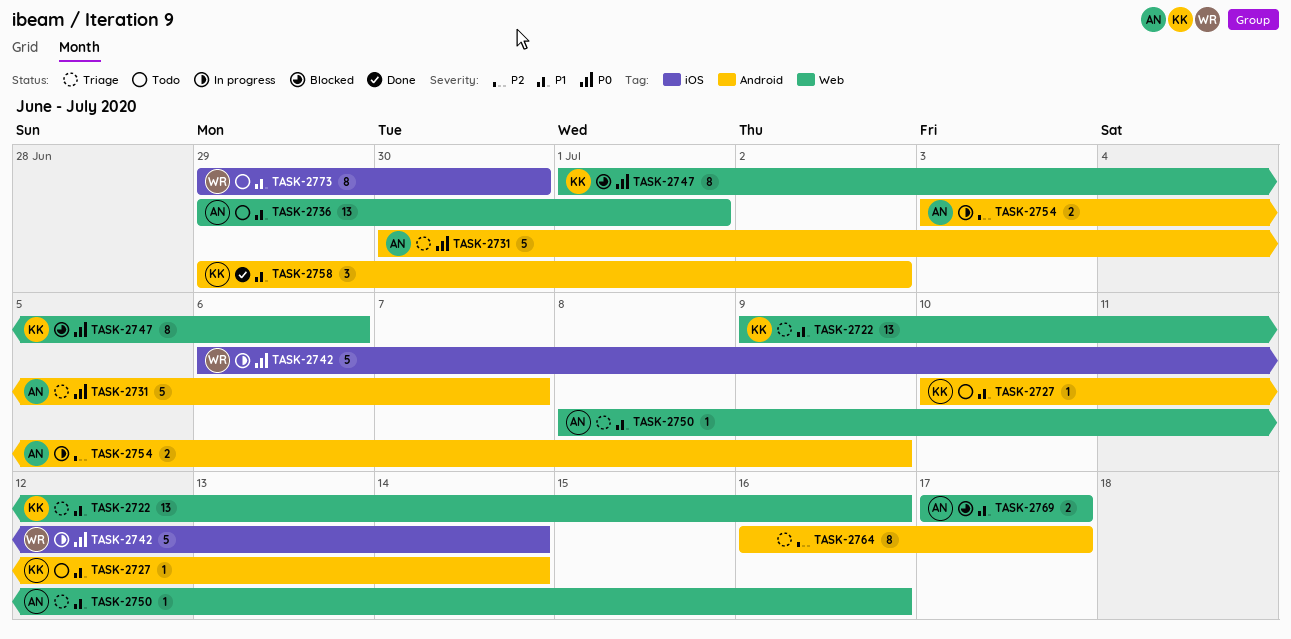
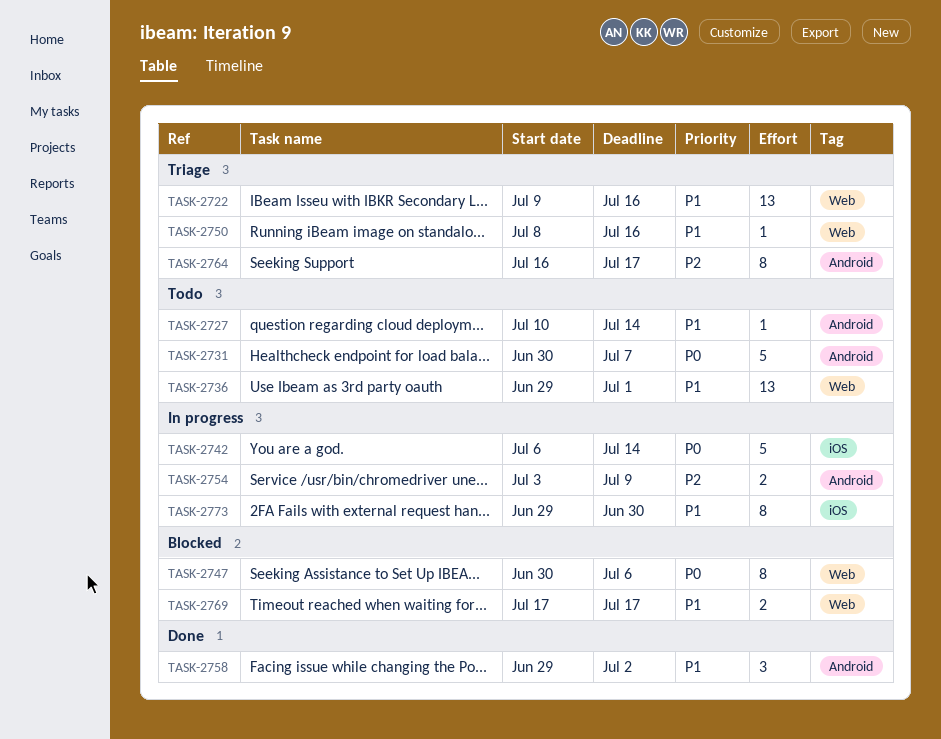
TASK-2731, status: Triage -> Todo
TASK-2747, start: Jul 1 -> Jun 30
TASK-2773, status: Todo -> In progress

